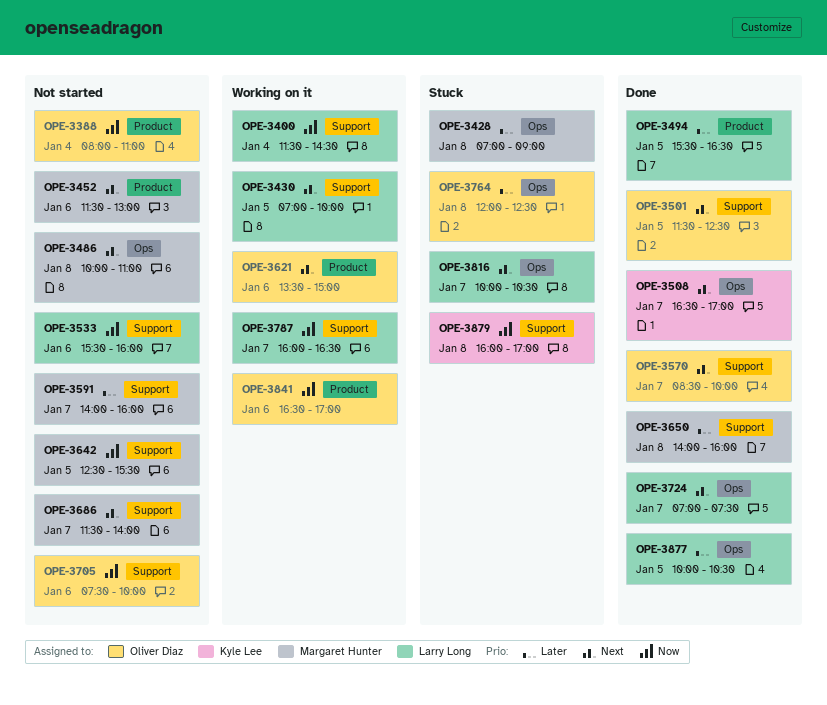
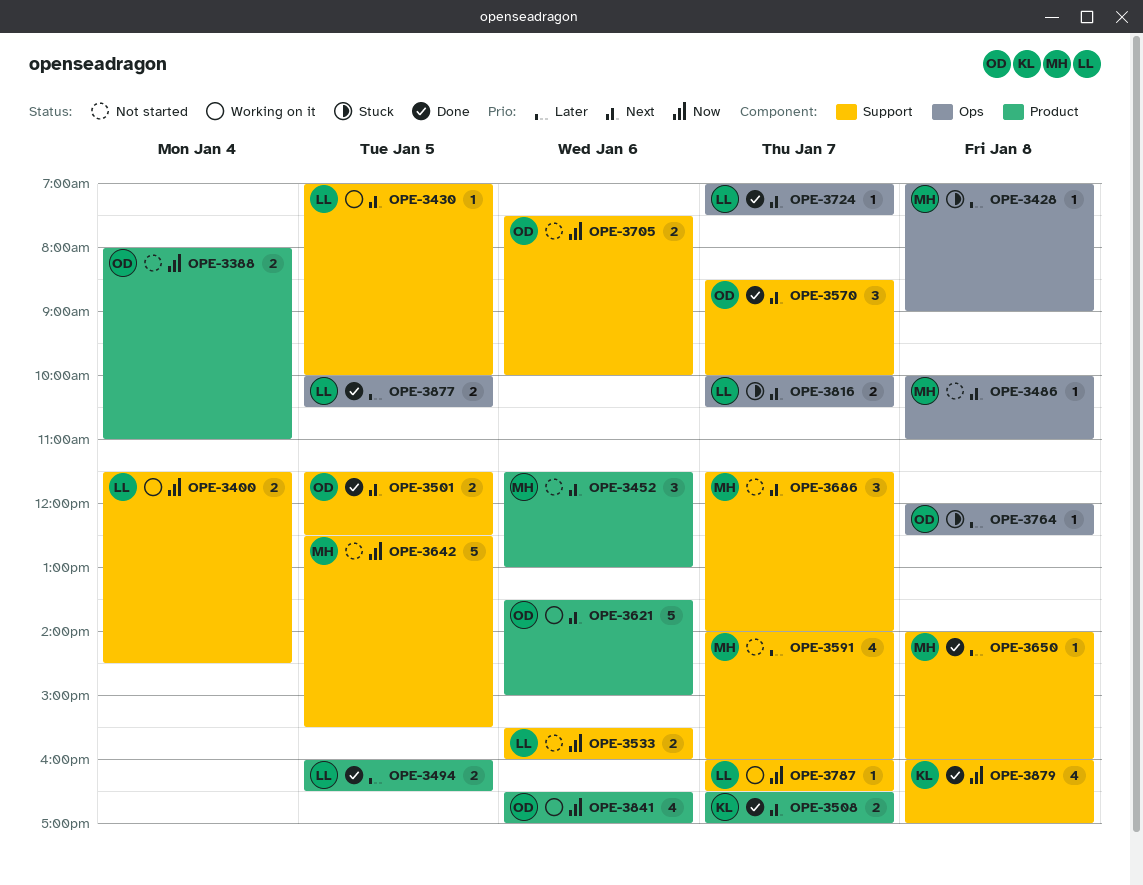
OPE-3494, begins: 15:30 -> 16:00
OPE-3508, label: Ops -> Product
OPE-3879, status: Stuck -> Done

